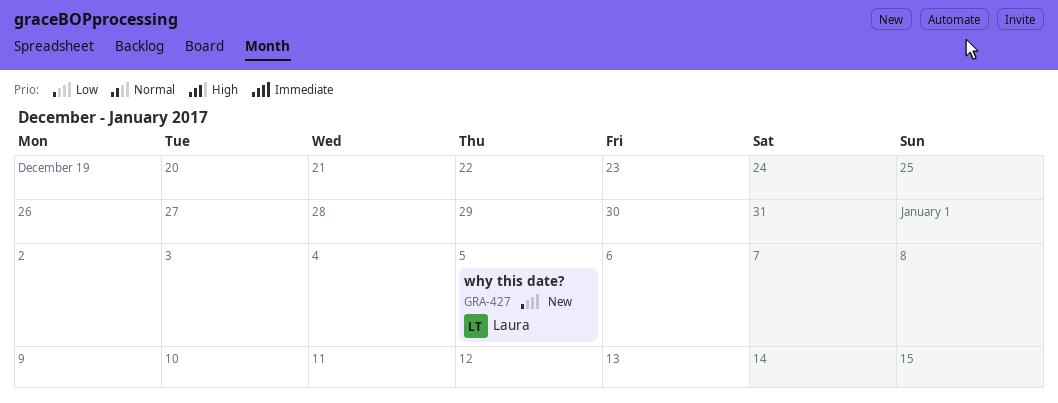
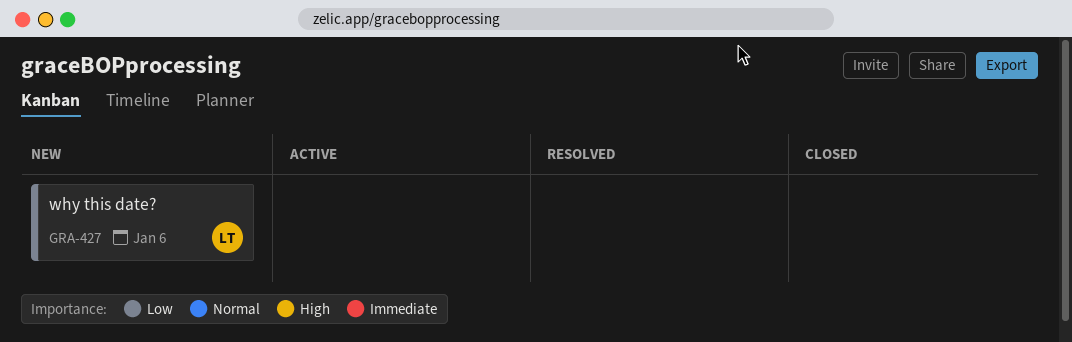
GRA-427, due: Jan 5 -> Jan 6

